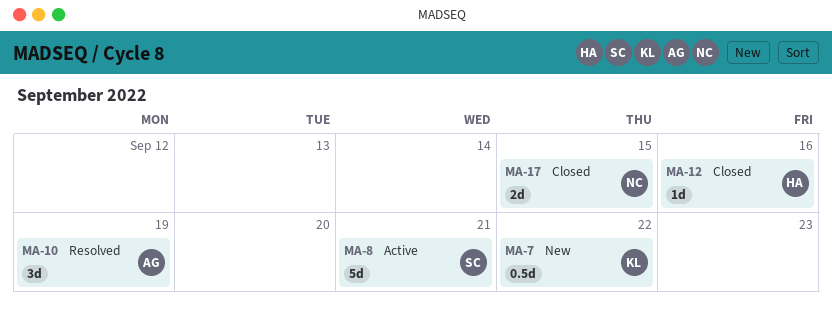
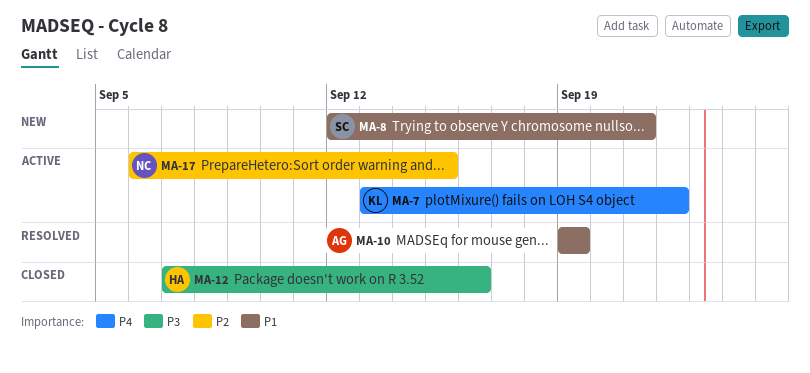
MA-7, status: New -> Active
MA-8, status: Active -> New
MA-17, status: Closed -> Active

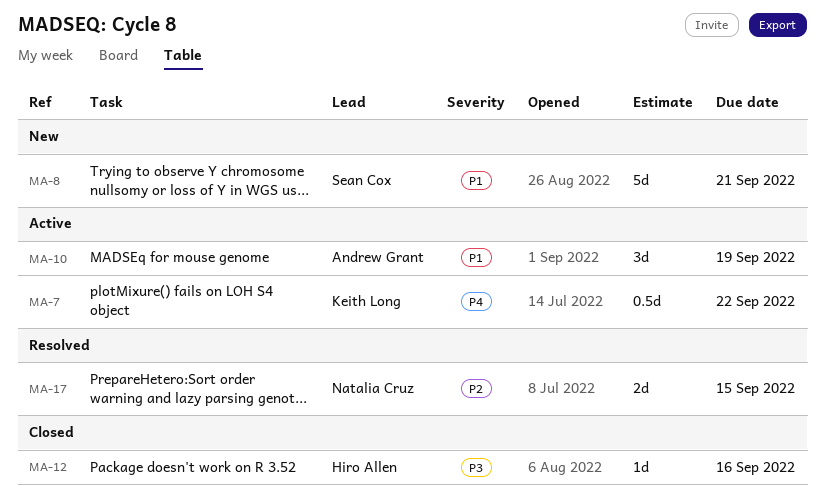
MA-10, status: Resolved -> Active
MA-17, status: Active -> Resolved

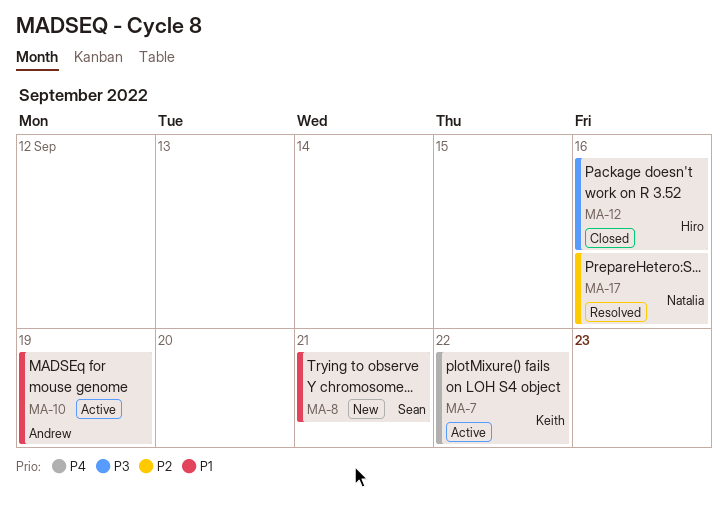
MA-17, due: Sep 15 -> Sep 16

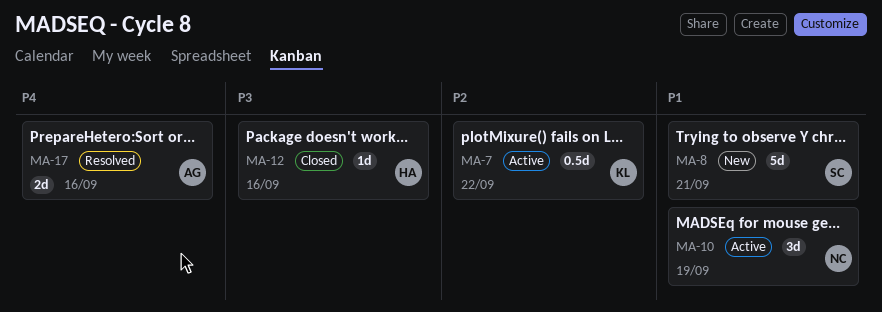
MA-7, priority: P4 -> P2
MA-10, owner: Andrew -> Natalia
MA-17, owner: Natalia -> Andrew
MA-17, priority: P2 -> P4

